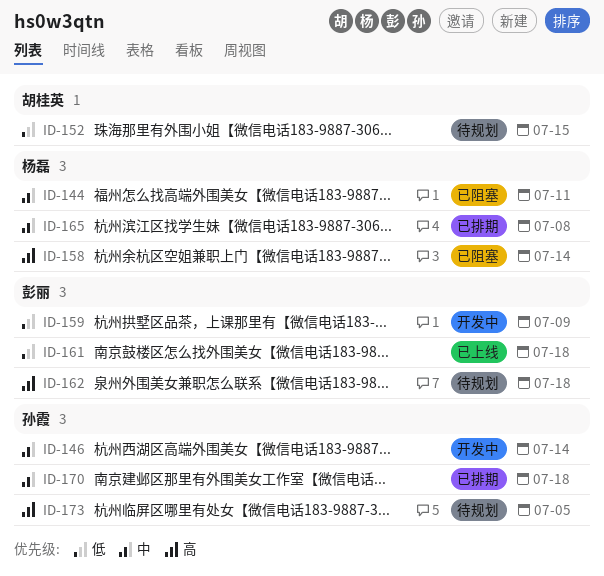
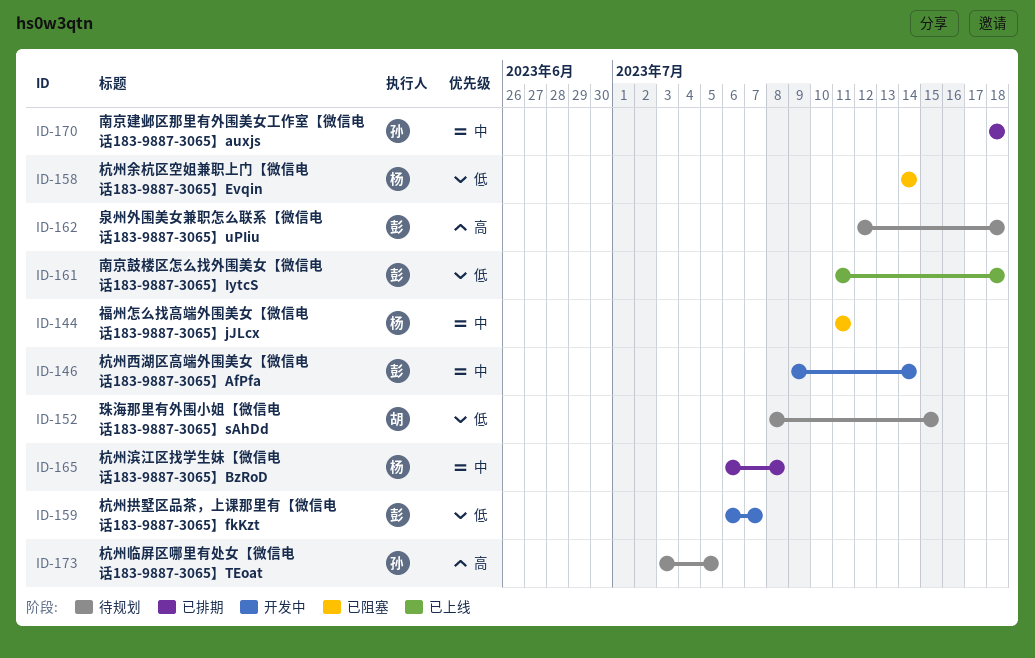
ID-146, owner: 孙霞 -> 彭丽
ID-158, priority: 高 -> 低
ID-159, due: Jul 9 -> Jul 7

